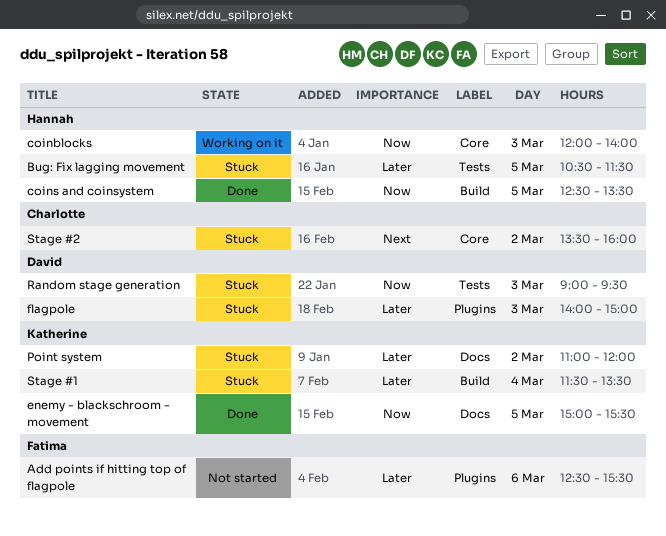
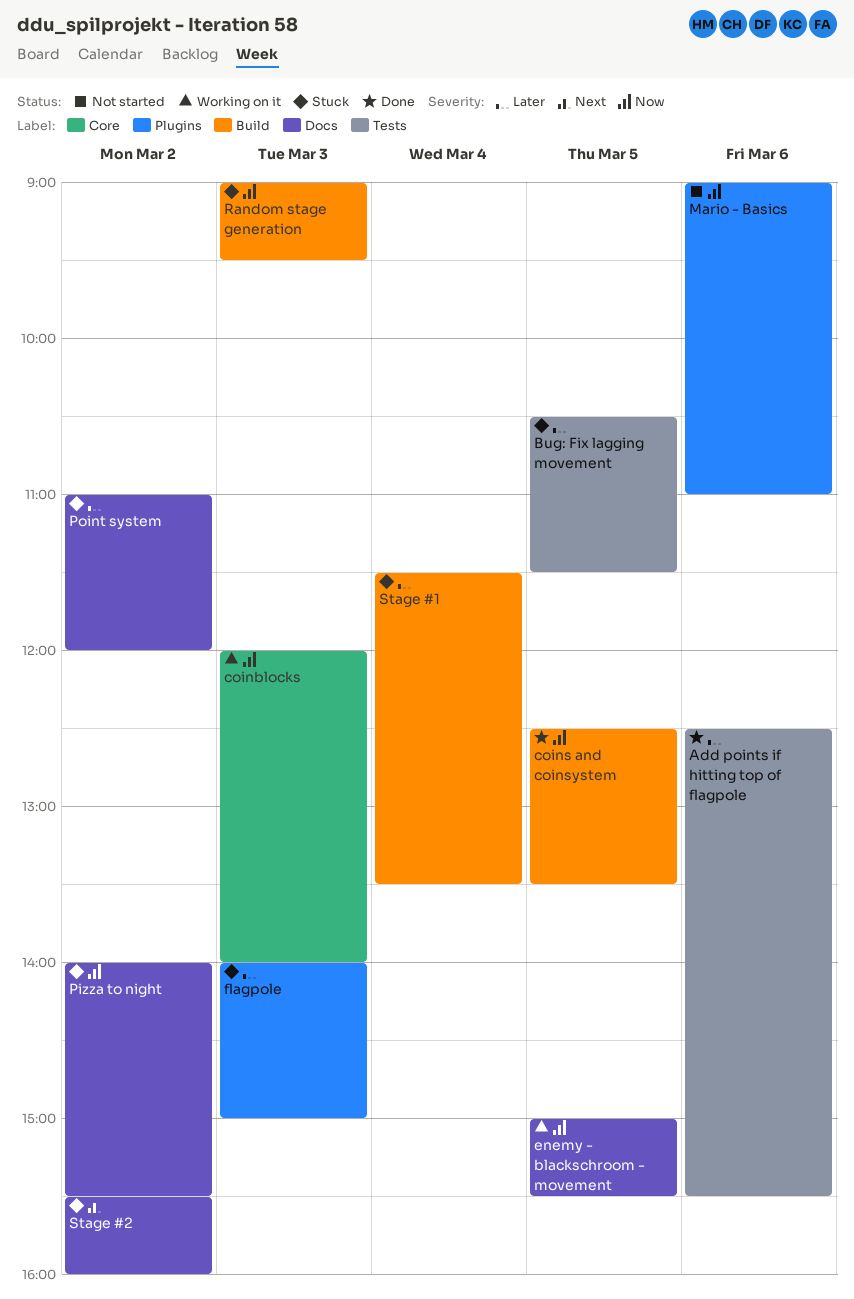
Add points if hitting top of flagpole, status: Not started -> Done
Add points if hitting top of flagpole, label: Plugins -> Tests
enemy - blackschroom - movement, status: Done -> Working on it
Mario - Basics: none -> present
Pizza to night: none -> present
Random stage generation, label: Tests -> Build
Stage #2, label: Core -> Docs
Stage #2, begins: 13:30 -> 15:30

